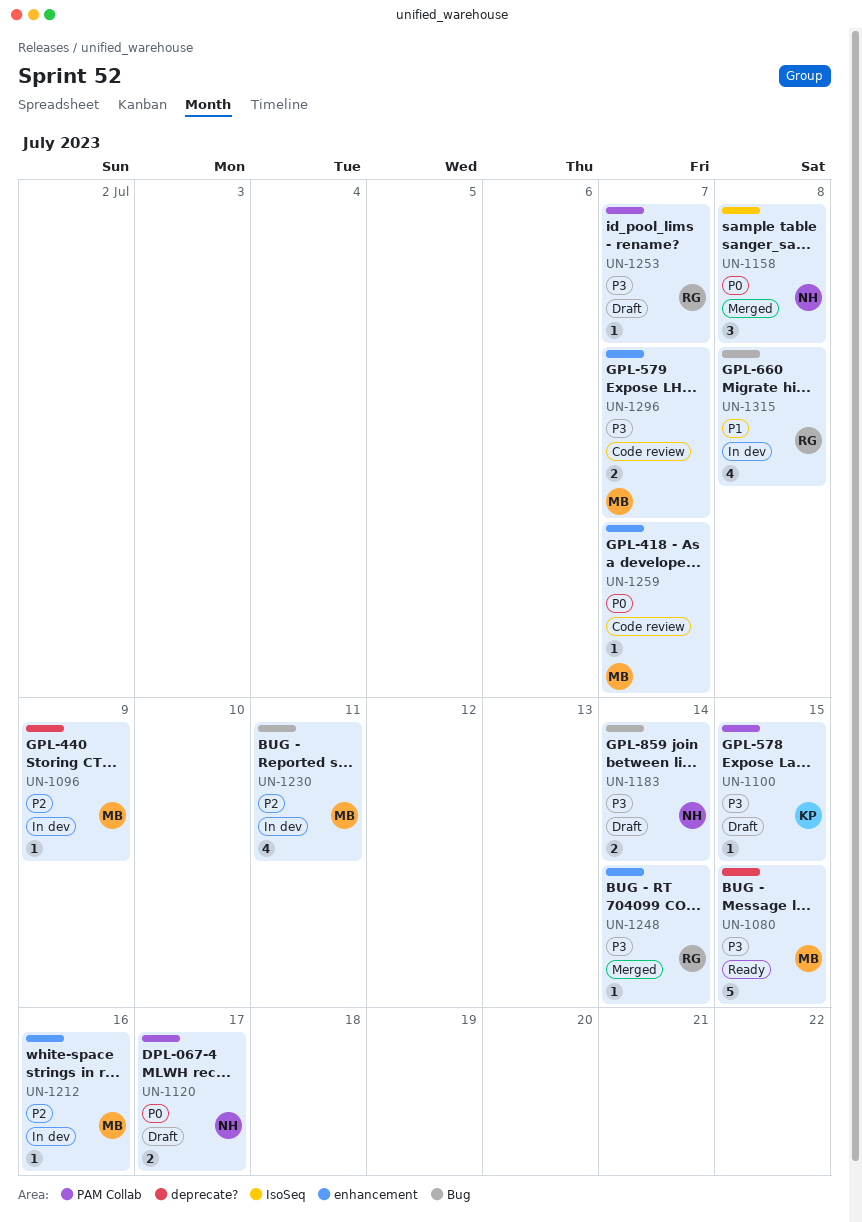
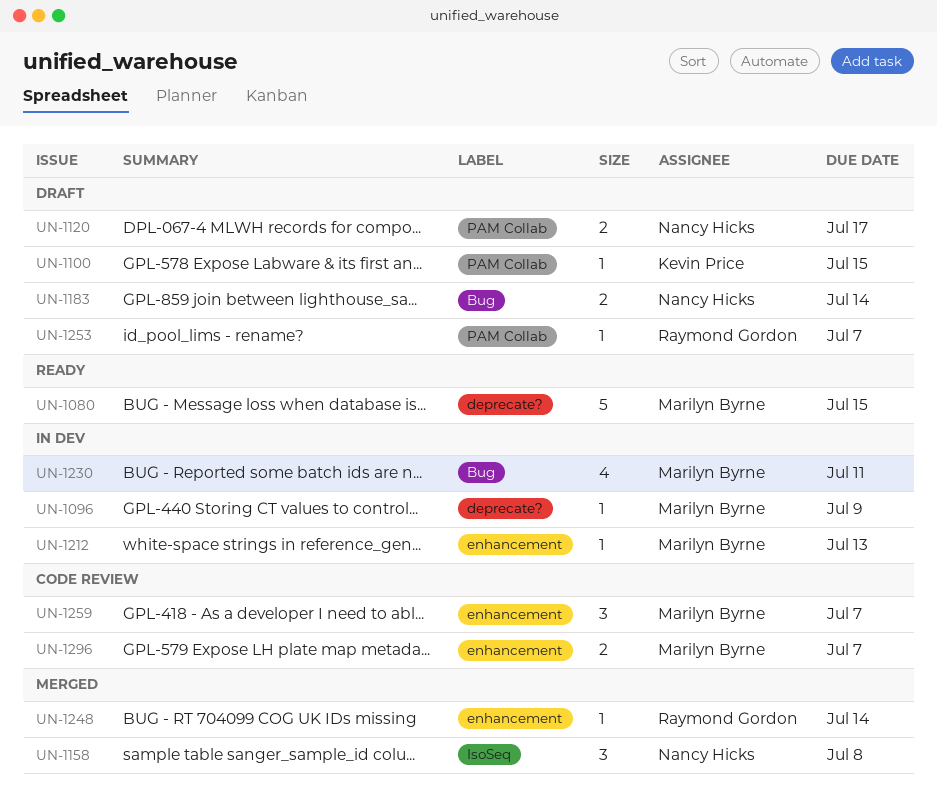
UN-1212, due: Jul 16 -> Jul 13
UN-1259, estimate: 1 -> 3
UN-1315: present -> none

